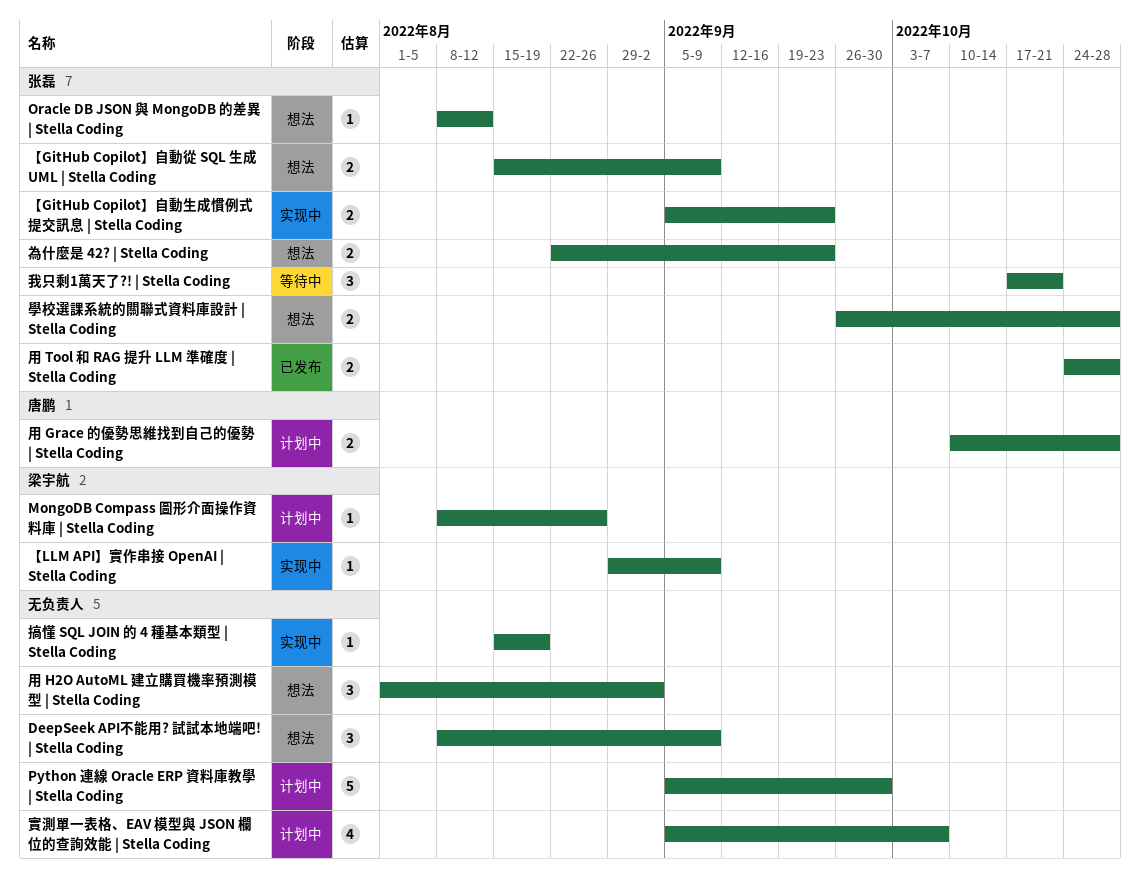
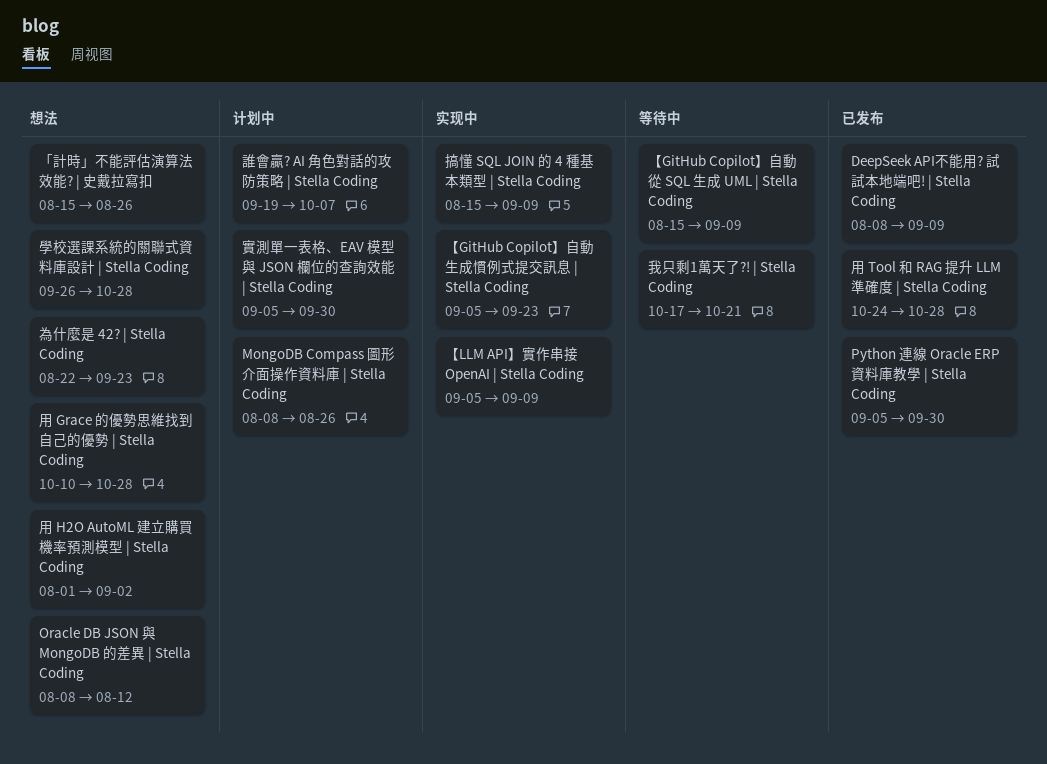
DeepSeek API不能用? 試試本地端吧! | Stella Coding, status: 想法 -> 已发布
Python 連線 Oracle ERP 資料庫教學 | Stella Coding, status: 计划中 -> 已发布
「計時」不能評估演算法效能? | 史戴拉寫扣: none -> present
【GitHub Copilot】自動從 SQL 生成 UML | Stella Coding, status: 想法 -> 等待中
【LLM API】實作串接 OpenAI | Stella Coding, start: Aug 29 -> Sep 5
實測單一表格、EAV 模型與 JSON 欄位的查詢效能 | Stella Coding, due: Oct 7 -> Sep 30
搞懂 SQL JOIN 的 4 種基本類型 | Stella Coding, due: Aug 19 -> Sep 9
用 Grace 的優勢思維找到自己的優勢 | Stella Coding, status: 计划中 -> 想法
誰會贏? AI 角色對話的攻防策略 | Stella Coding: none -> present

